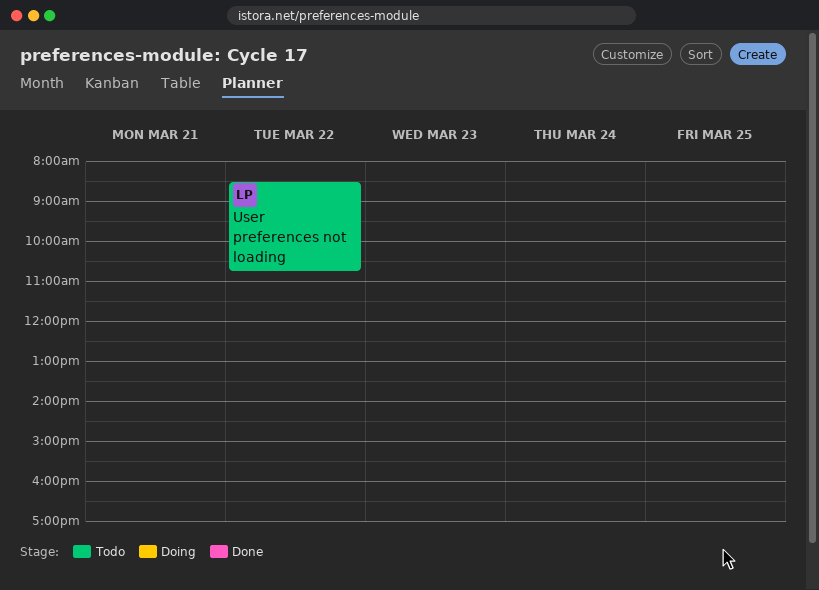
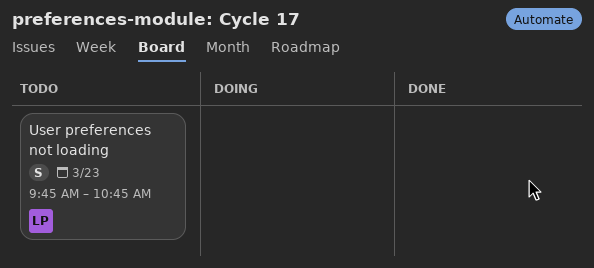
User preferences not loading, day: Mar 22 -> Mar 23
User preferences not loading, begins: 08:30 -> 09:45

